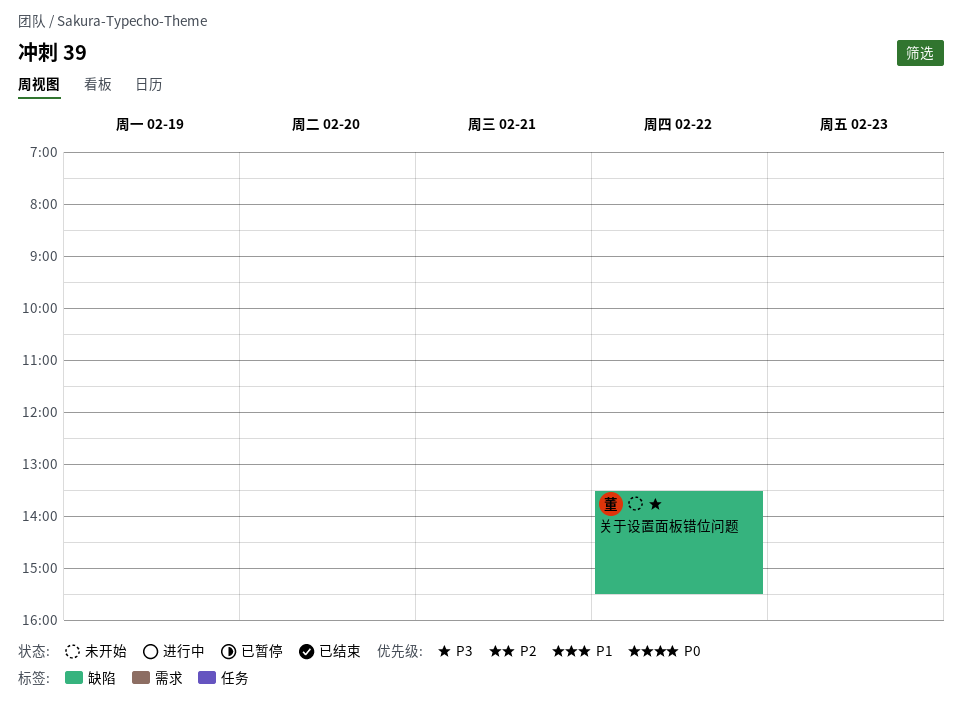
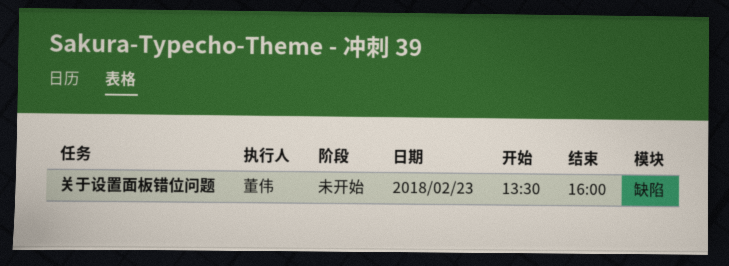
关于设置面板错位问题, day: Feb 22 -> Feb 23
关于设置面板错位问题, ends: 15:30 -> 16:00

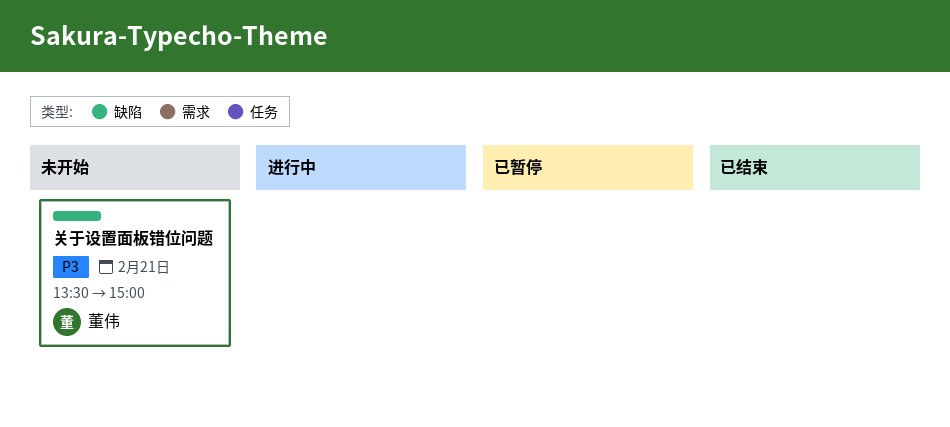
关于设置面板错位问题, day: Feb 23 -> Feb 21
关于设置面板错位问题, ends: 16:00 -> 15:00

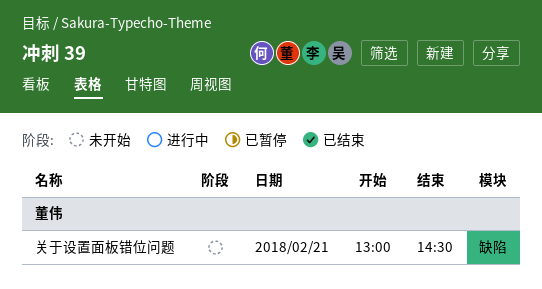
关于设置面板错位问题, begins: 13:30 -> 13:00
关于设置面板错位问题, ends: 15:00 -> 14:30

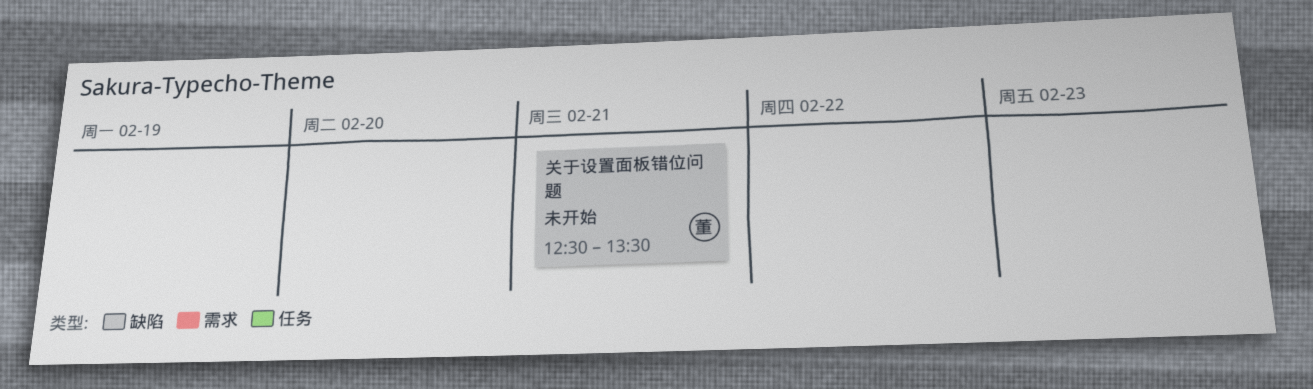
关于设置面板错位问题, begins: 13:00 -> 12:30
关于设置面板错位问题, ends: 14:30 -> 13:30

